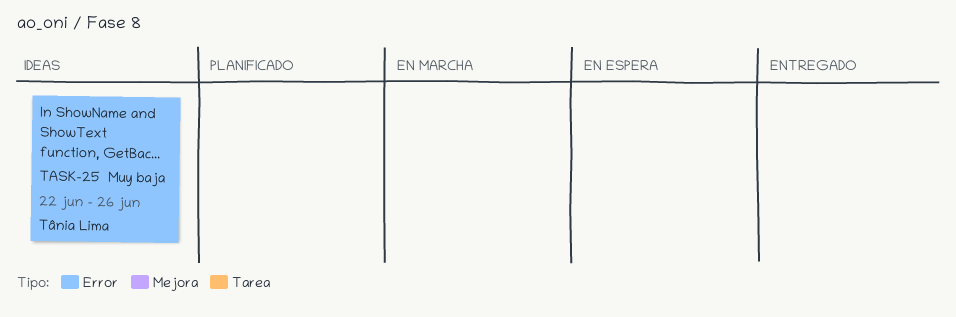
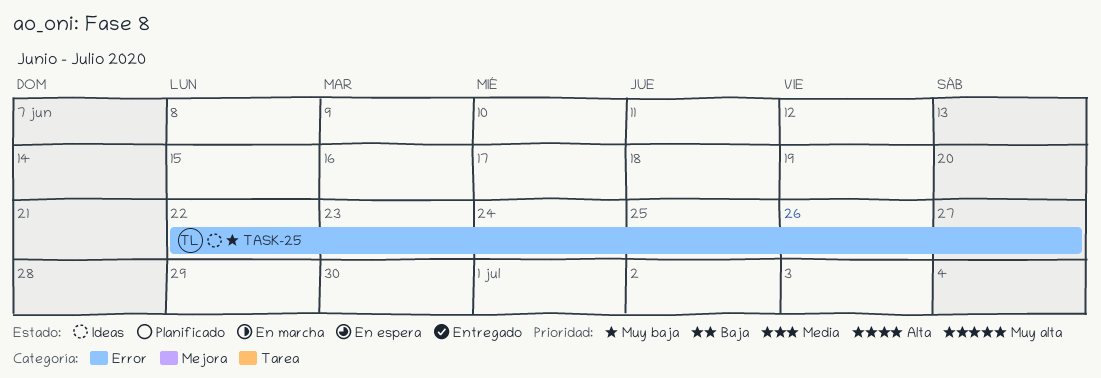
TASK-25, due: Jun 26 -> Jun 27

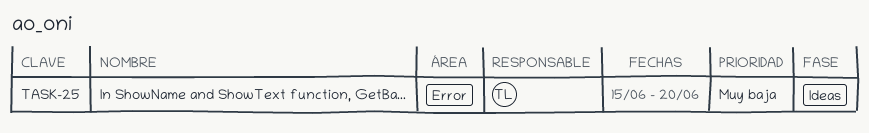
TASK-25, start: Jun 22 -> Jun 15
TASK-25, due: Jun 27 -> Jun 20

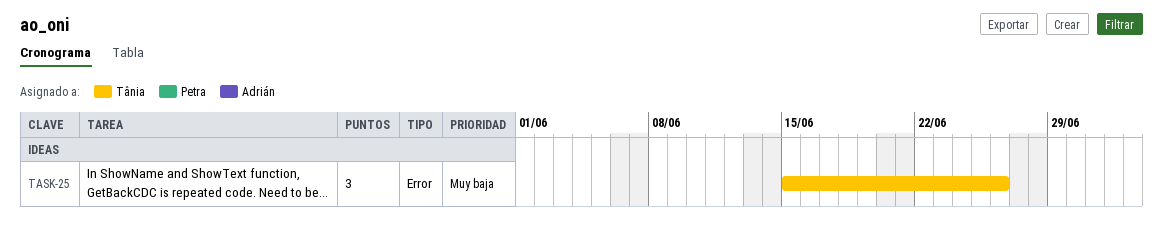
TASK-25, due: Jun 20 -> Jun 26

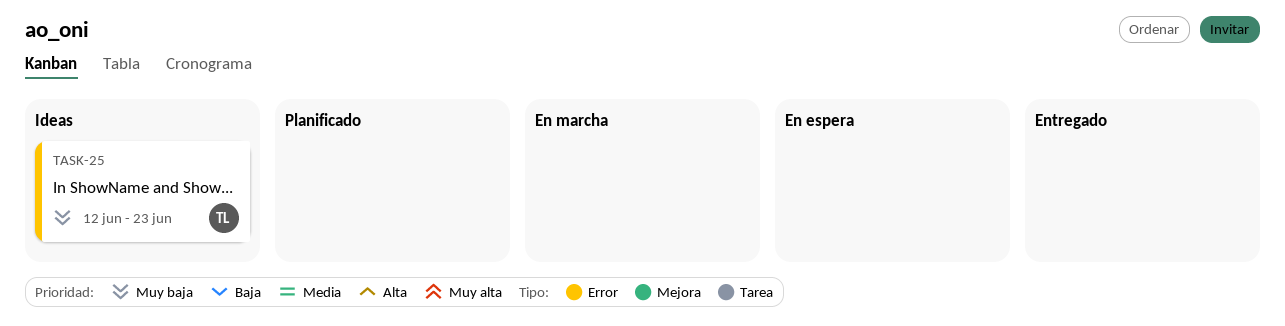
TASK-25, start: Jun 15 -> Jun 12
TASK-25, due: Jun 26 -> Jun 23

